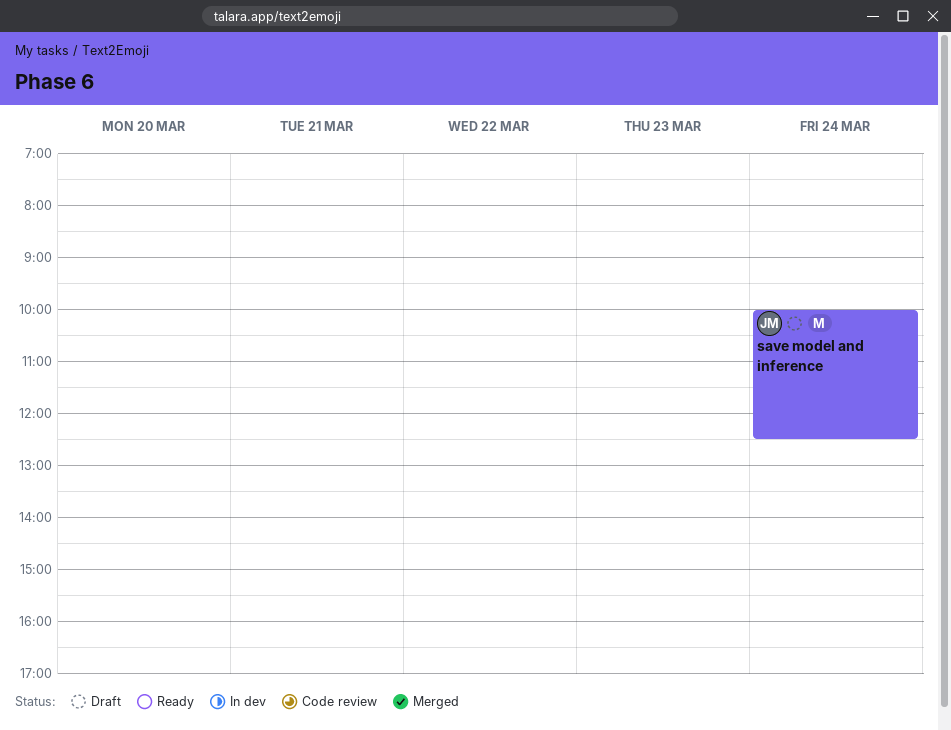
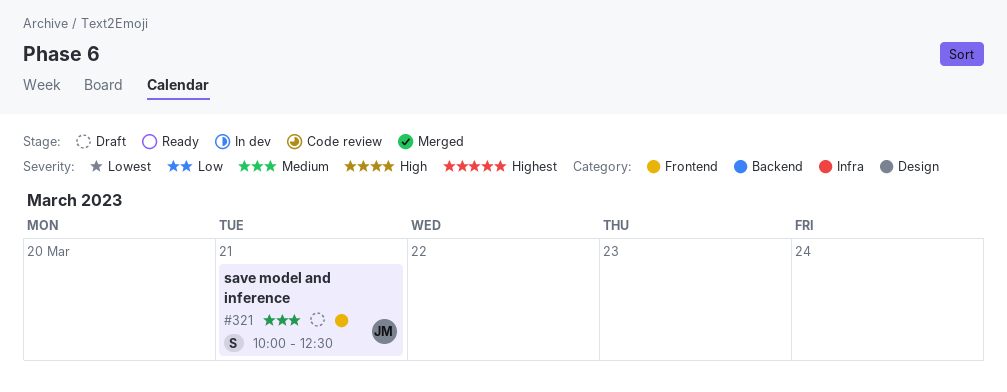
save model and inference, estimate: M -> S
save model and inference, day: Mar 24 -> Mar 21

